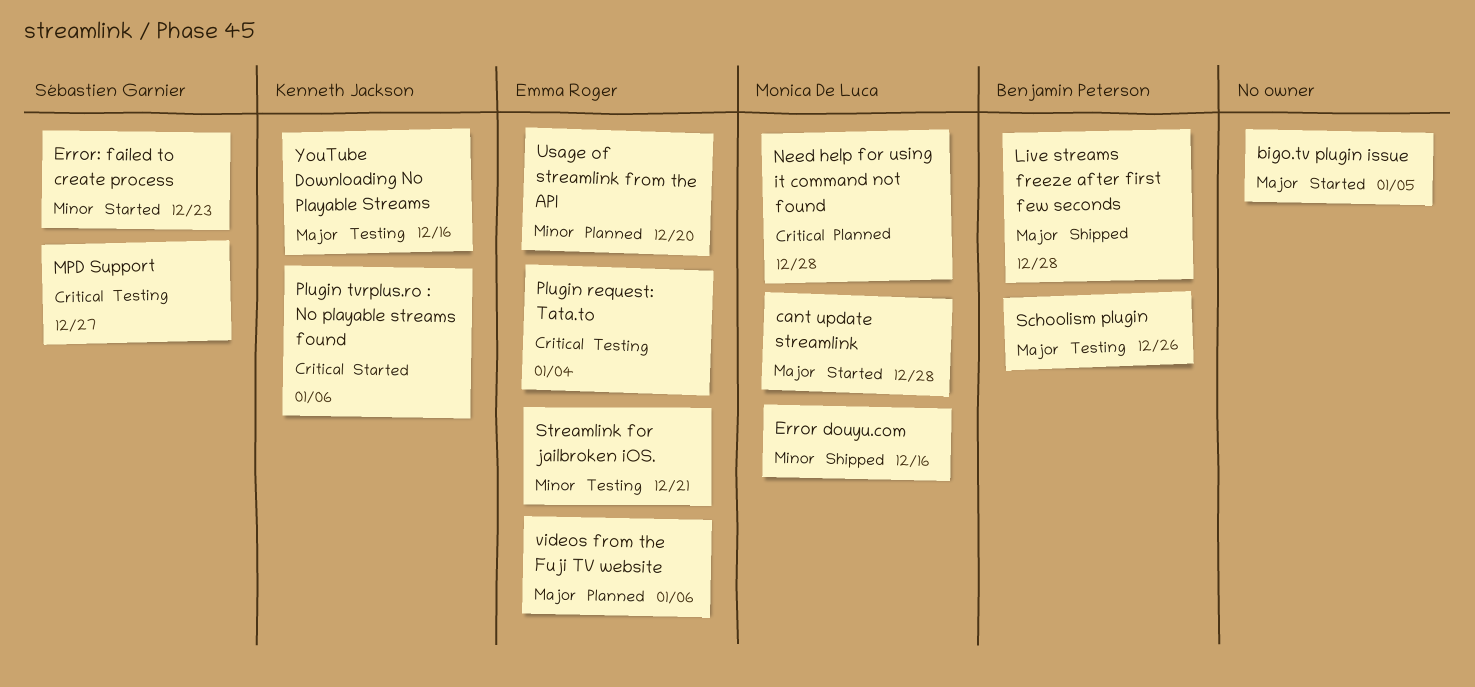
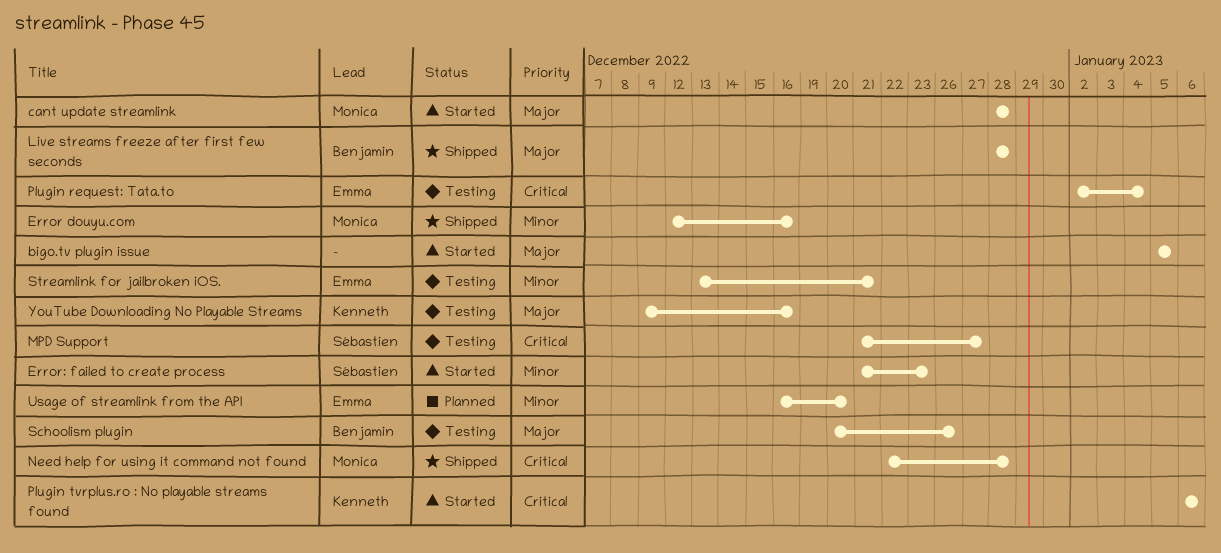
Need help for using it command not found, status: Planned -> Shipped
videos from the Fuji TV website: present -> none

